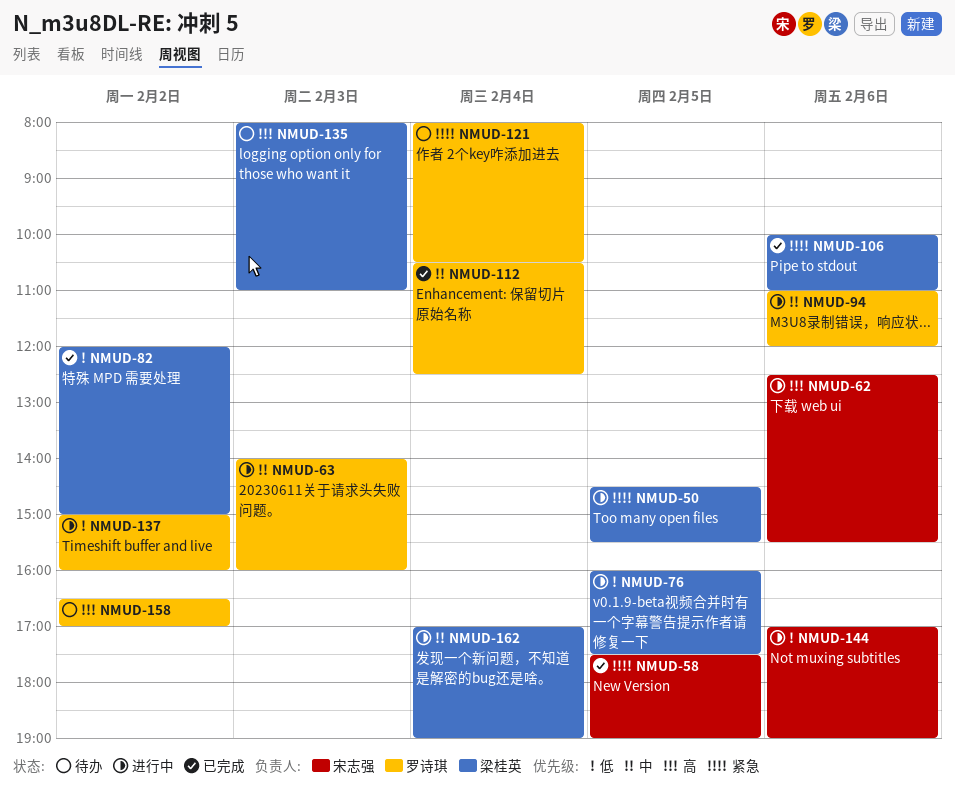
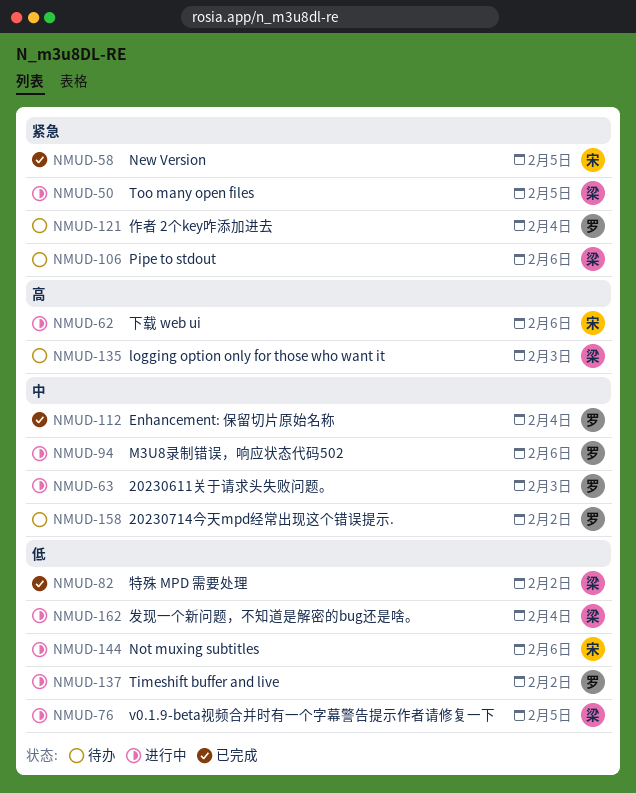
NMUD-106, status: 已完成 -> 待办
NMUD-158, priority: 高 -> 中
NMUD-162, priority: 中 -> 低

